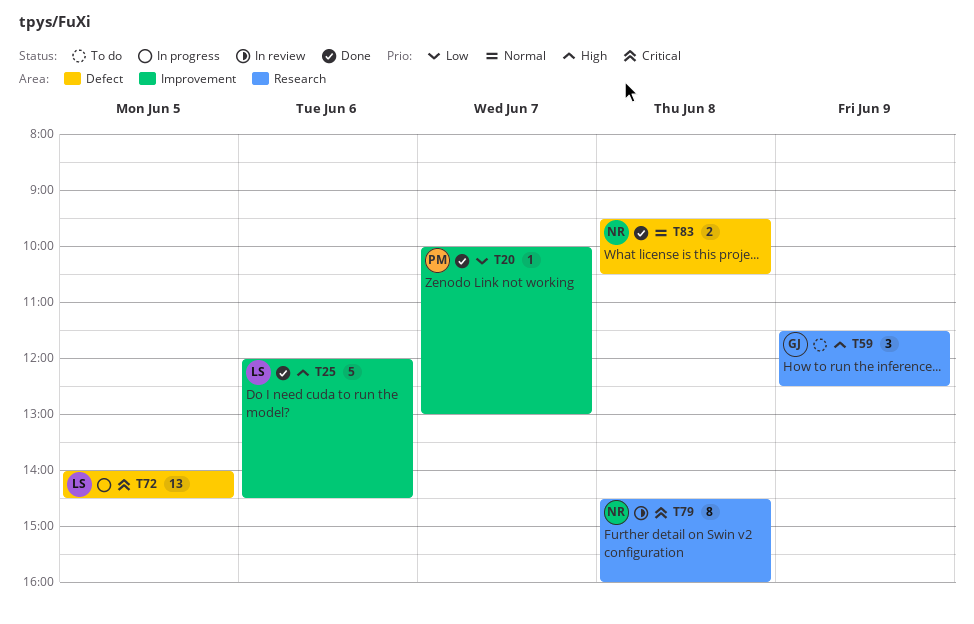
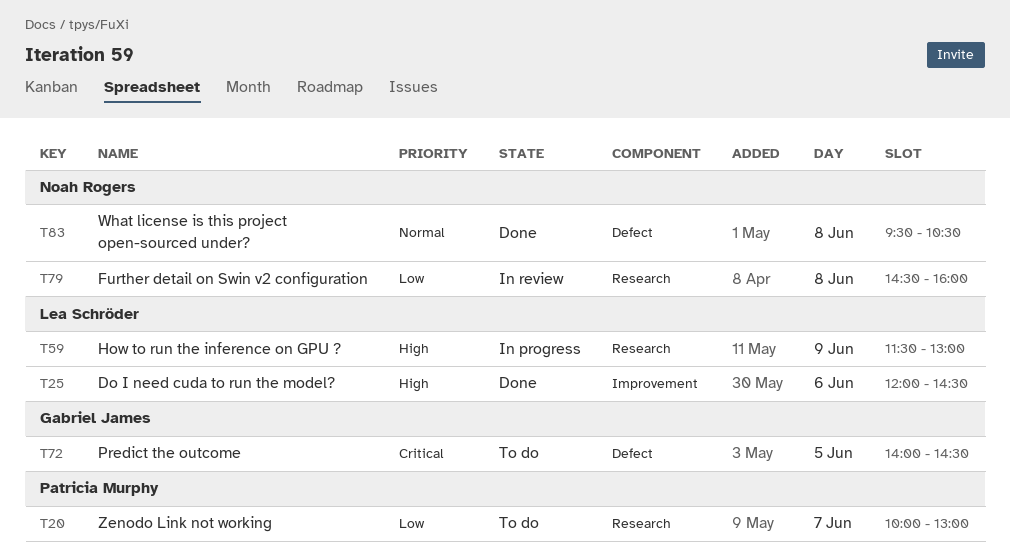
T20, status: Done -> To do
T20, label: Improvement -> Research
T59, status: To do -> In progress
T59, owner: Gabriel James -> Lea Schröder
T59, ends: 12:30 -> 13:00
T72, status: In progress -> To do
T72, owner: Lea Schröder -> Gabriel James
T79, priority: Critical -> Low

